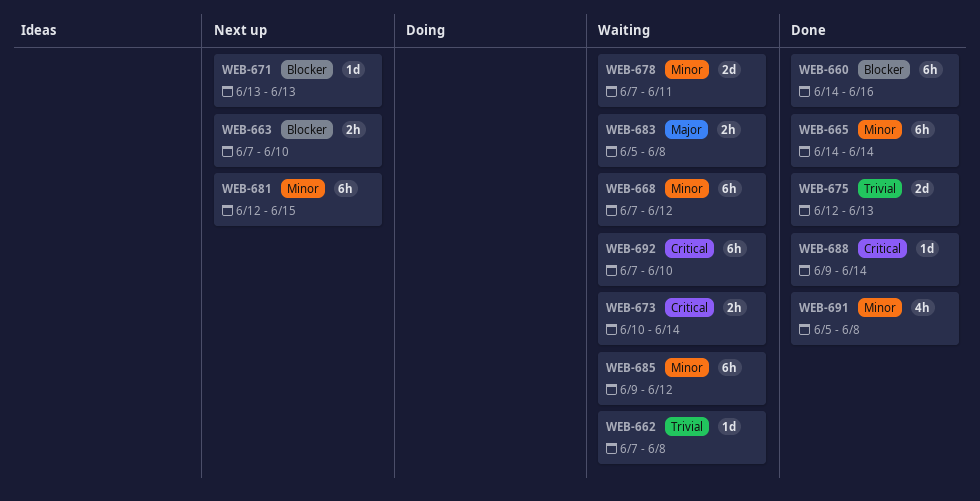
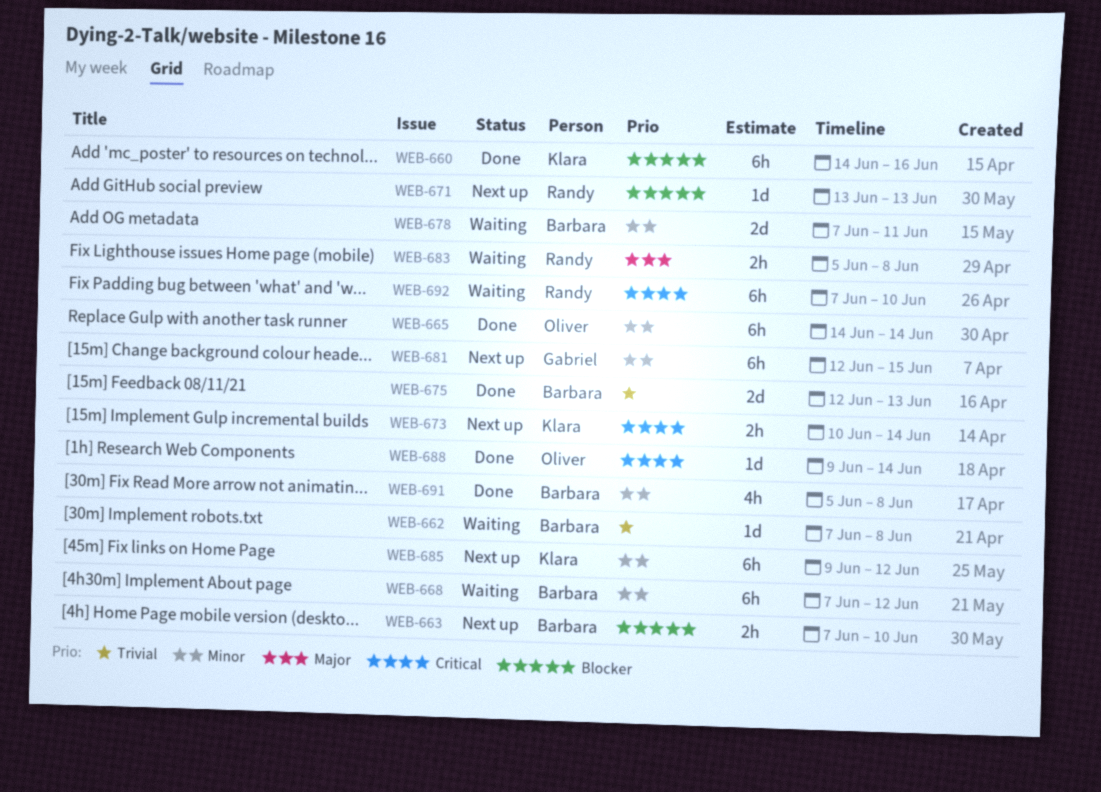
WEB-673, status: Waiting -> Next up
WEB-685, status: Waiting -> Next up

